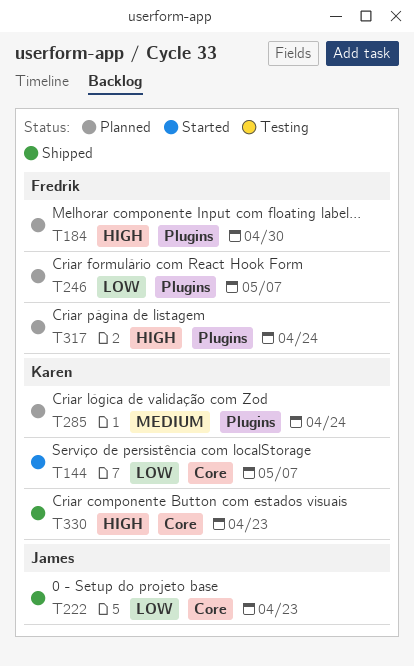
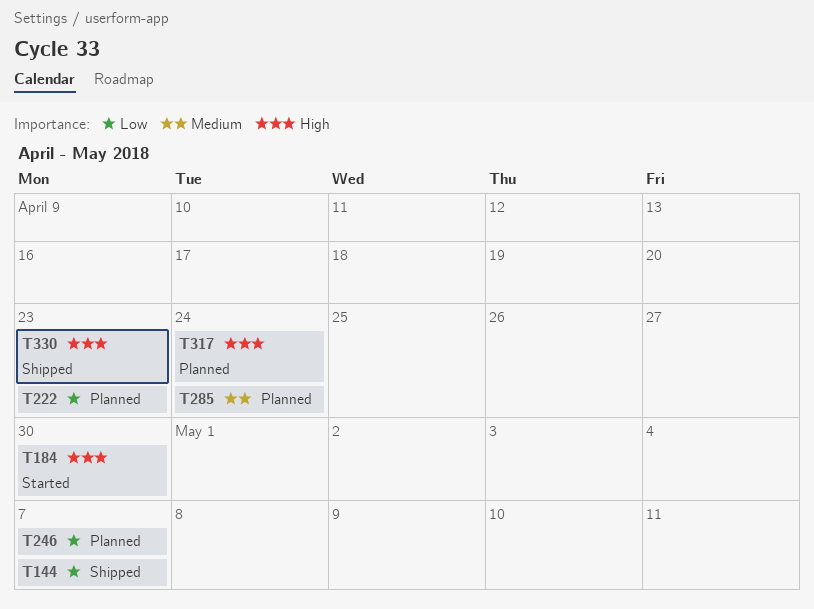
T144, status: Started -> Shipped
T184, status: Planned -> Started
T222, status: Shipped -> Planned

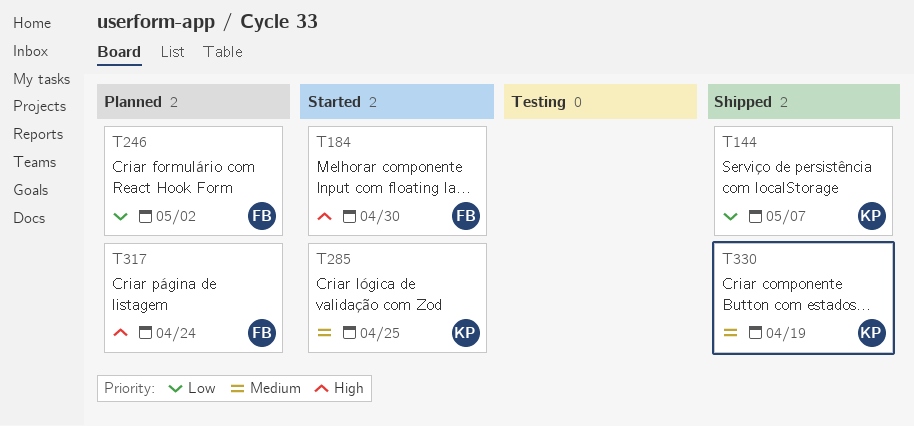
T222: present -> none
T246, due: May 7 -> May 2
T285, status: Planned -> Started
T285, due: Apr 24 -> Apr 25
T330, priority: High -> Medium
T330, due: Apr 23 -> Apr 19

